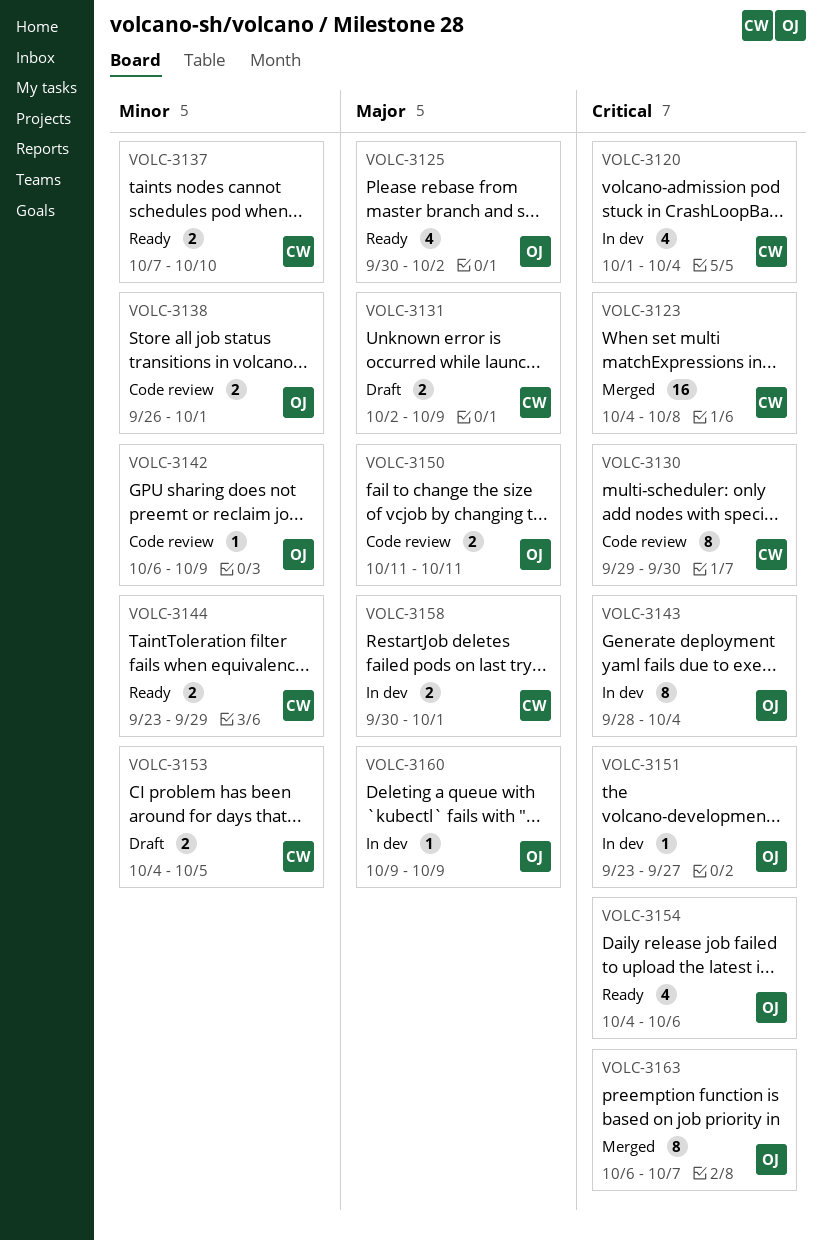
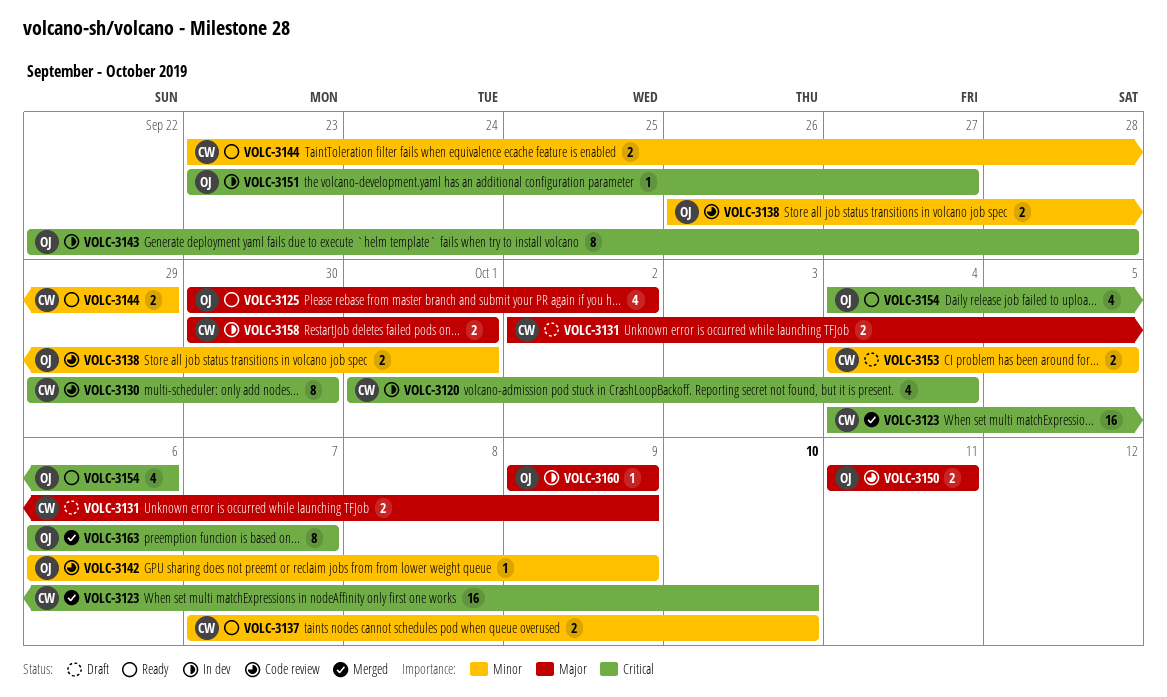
VOLC-3123, due: Oct 8 -> Oct 10
VOLC-3143, start: Sep 28 -> Sep 22
VOLC-3143, due: Oct 4 -> Sep 28

